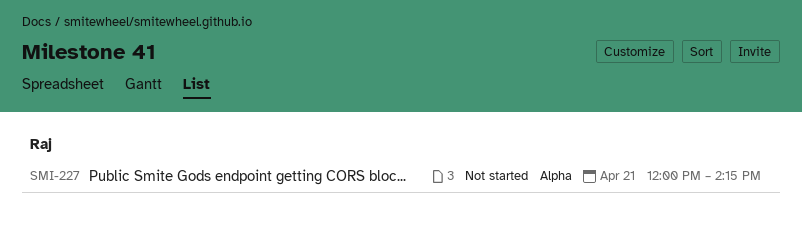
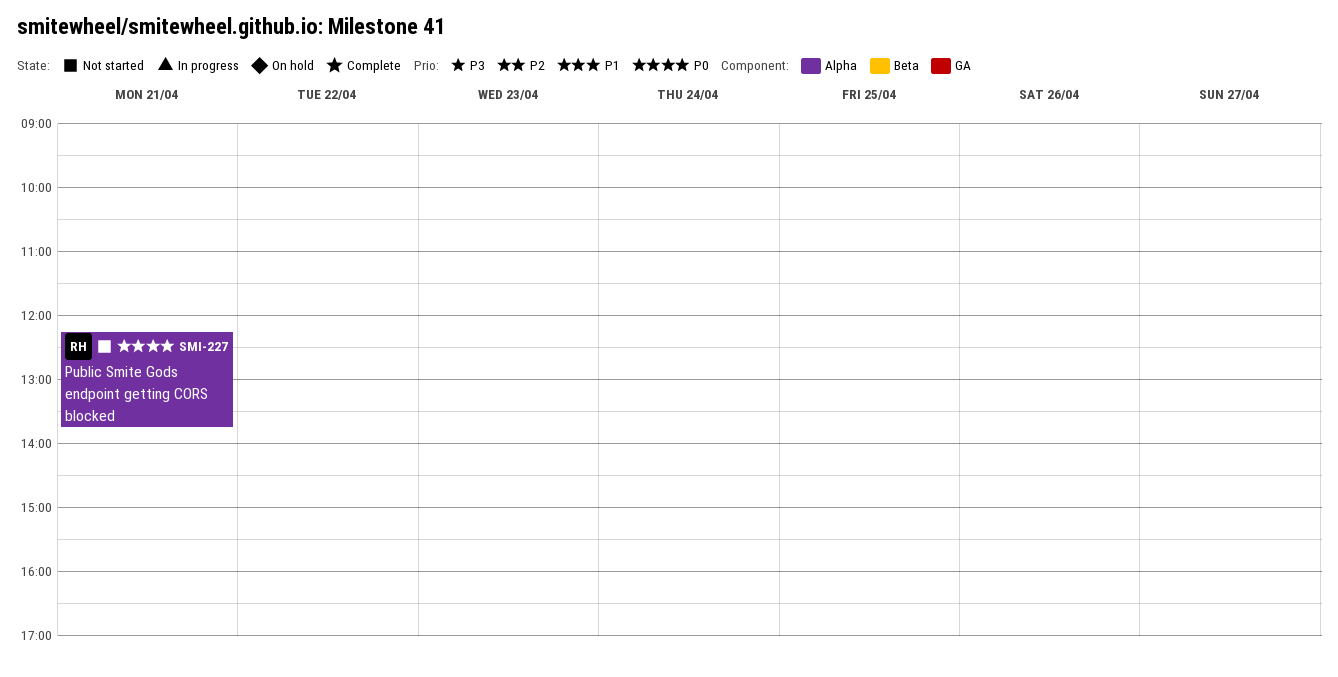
SMI-227, begins: 12:00 -> 12:15
SMI-227, ends: 14:15 -> 13:45

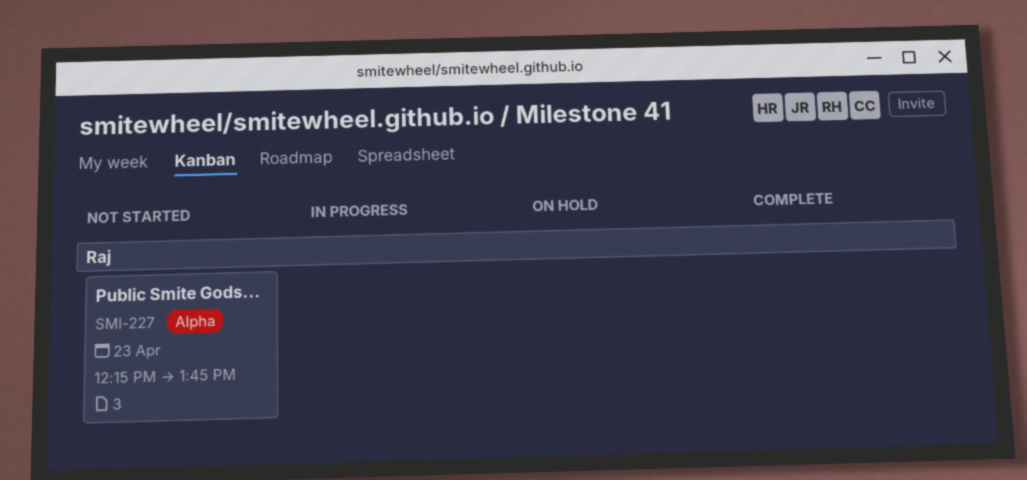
SMI-227, day: Apr 21 -> Apr 23

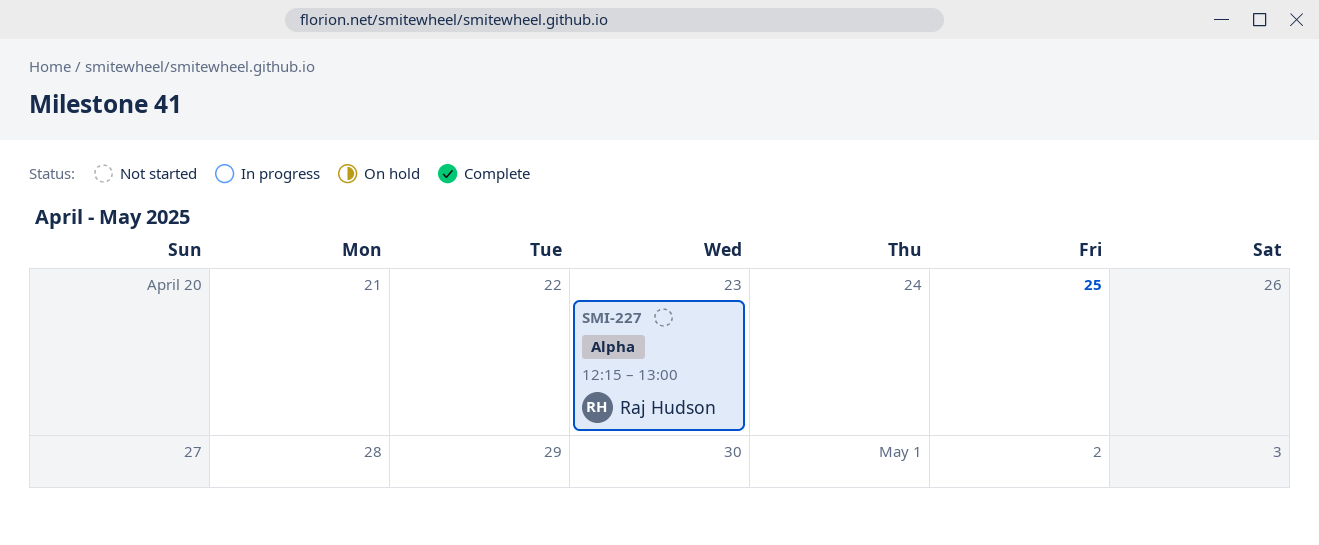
SMI-227, ends: 13:45 -> 13:00

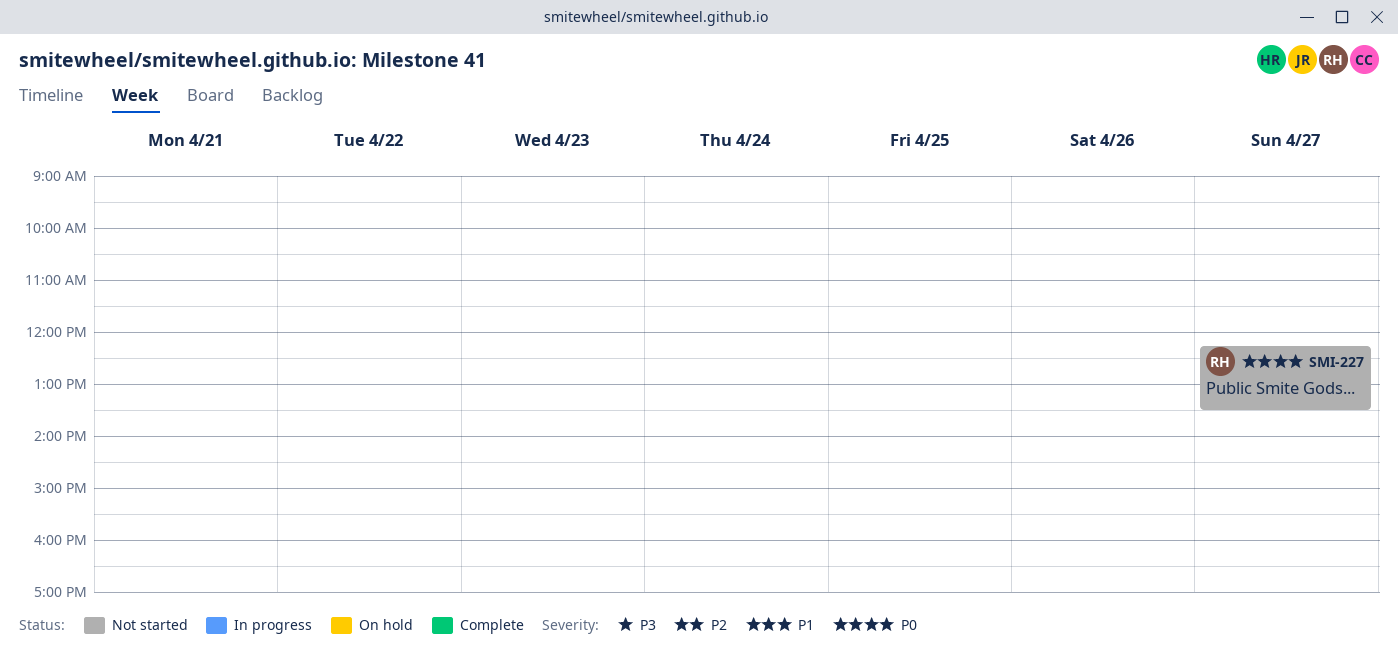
SMI-227, day: Apr 23 -> Apr 27
SMI-227, ends: 13:00 -> 13:30

